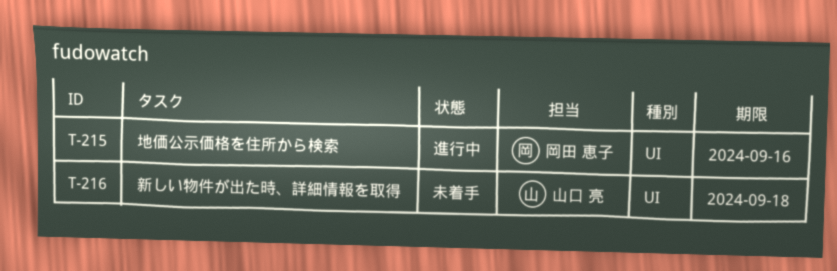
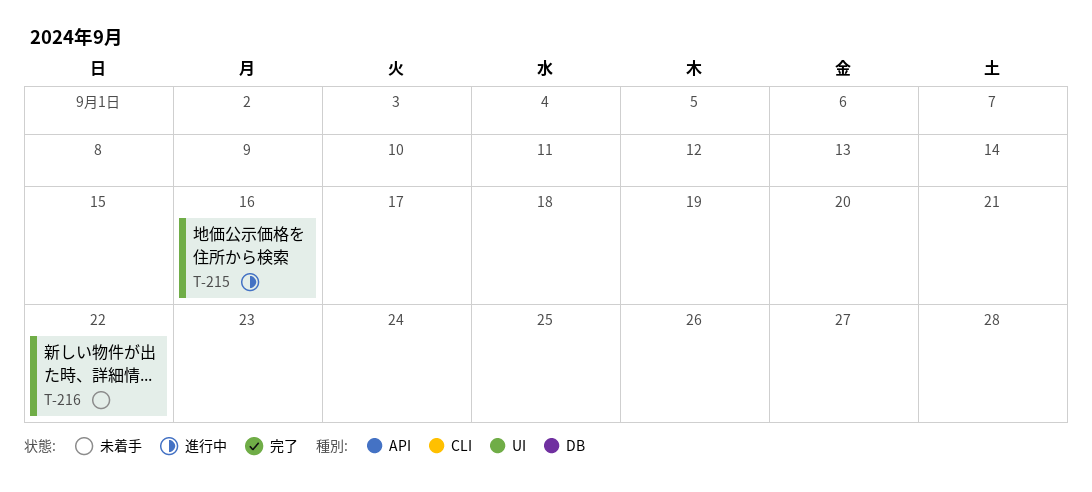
T-216, due: Sep 18 -> Sep 22

